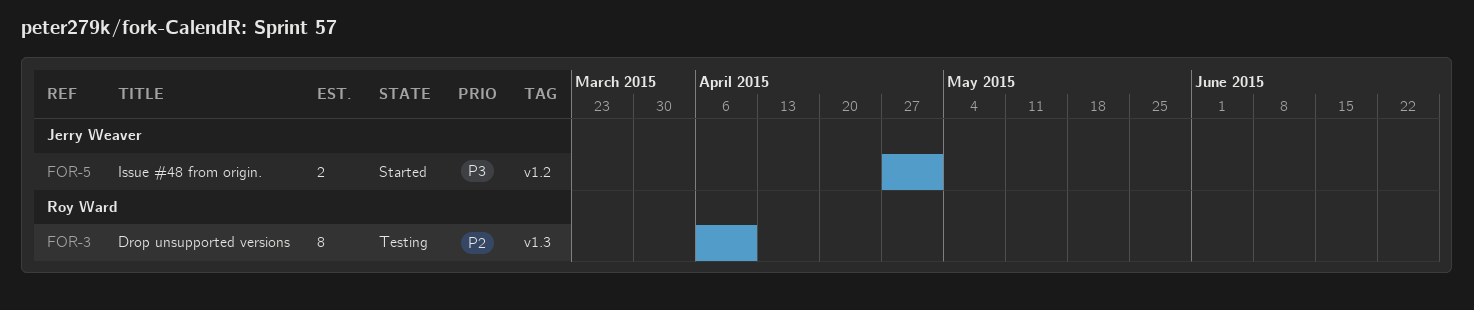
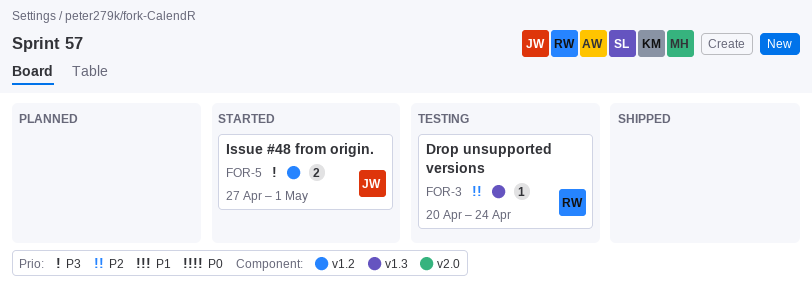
FOR-3, estimate: 8 -> 1
FOR-3, start: Apr 6 -> Apr 20
FOR-3, due: Apr 10 -> Apr 24

